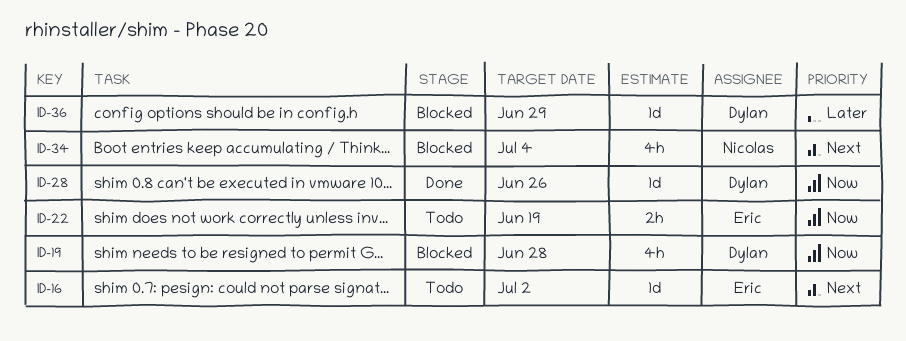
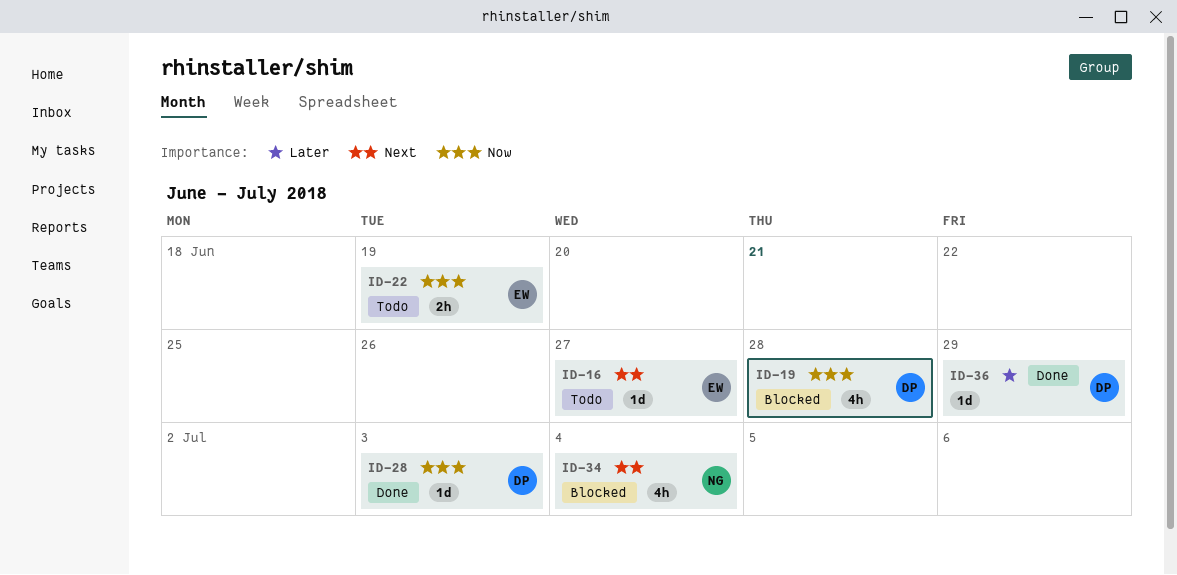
ID-16, due: Jul 2 -> Jun 27
ID-28, due: Jun 26 -> Jul 3
ID-36, status: Blocked -> Done

